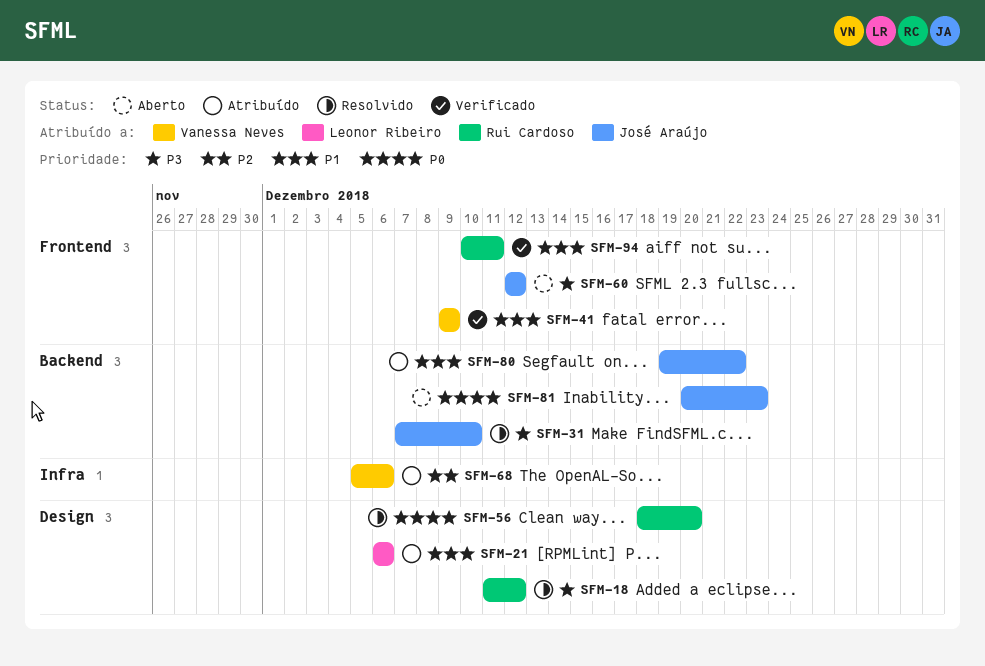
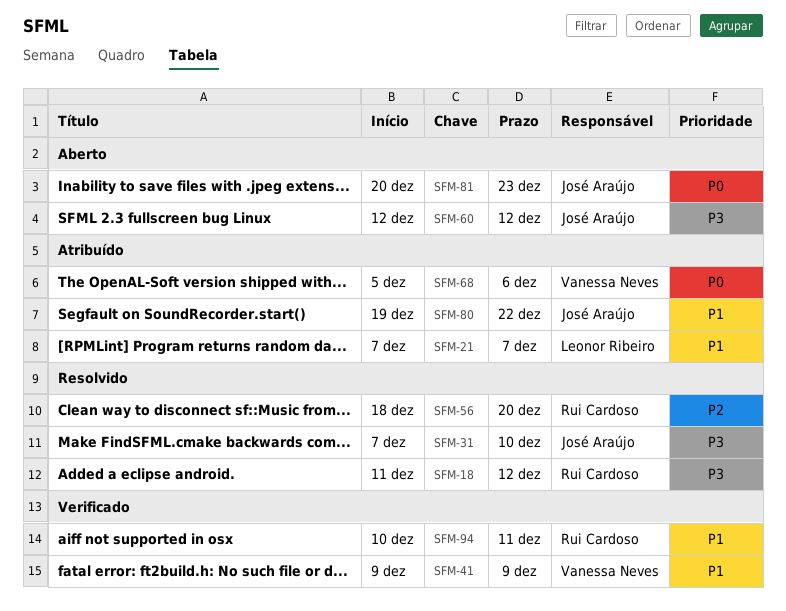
SFM-21, start: Dec 6 -> Dec 7
SFM-21, due: Dec 6 -> Dec 7
SFM-56, priority: P0 -> P2
SFM-68, priority: P2 -> P0

